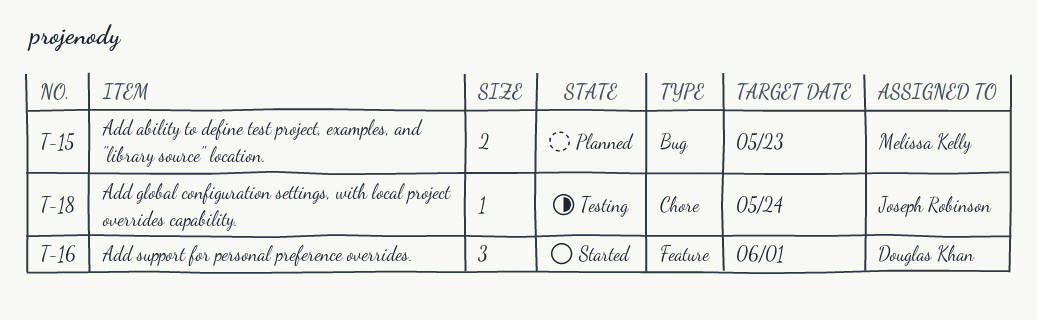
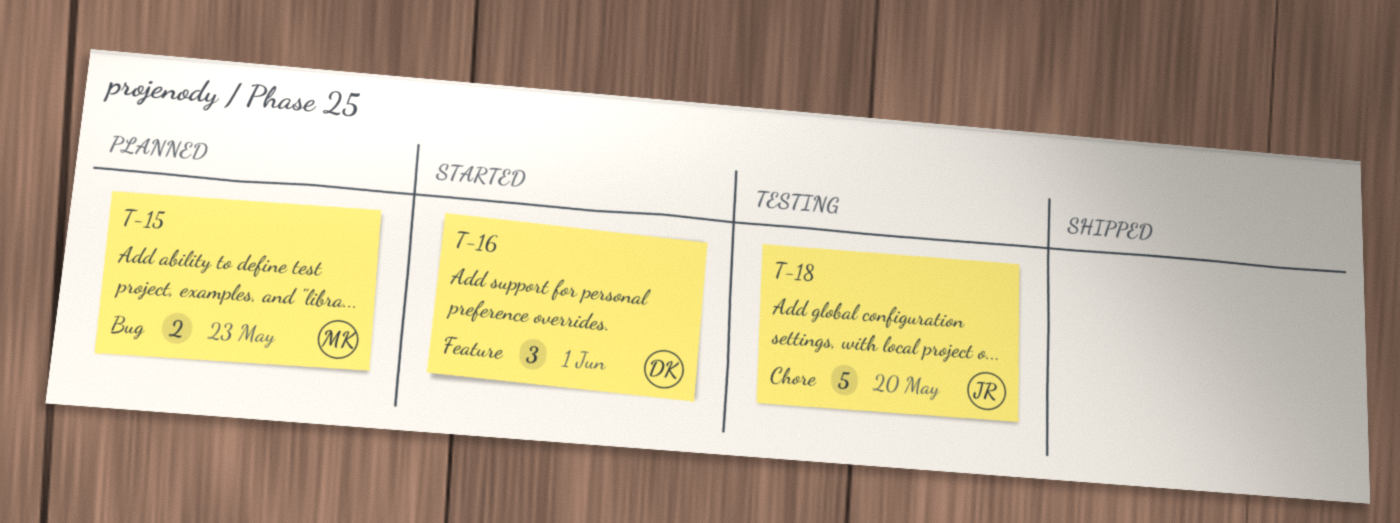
T-18, estimate: 1 -> 5
T-18, due: May 24 -> May 20

